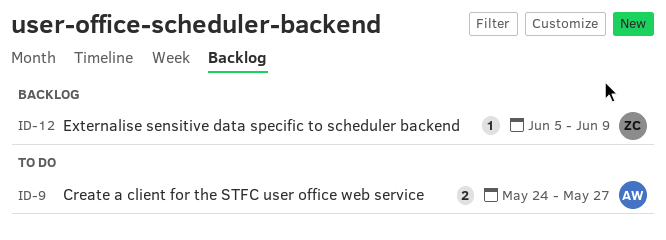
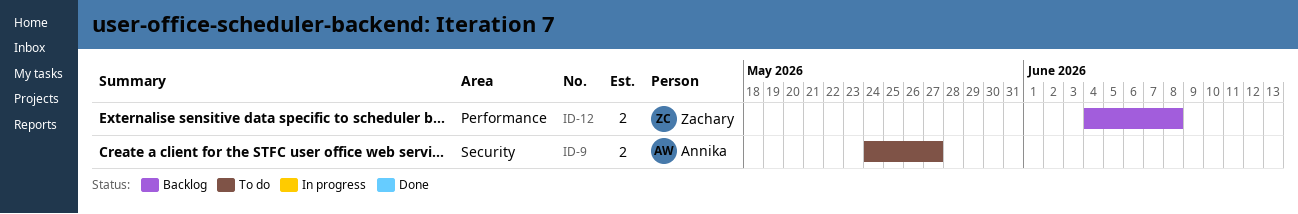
ID-12, estimate: 1 -> 2
ID-12, start: Jun 5 -> Jun 4
ID-12, due: Jun 9 -> Jun 8

